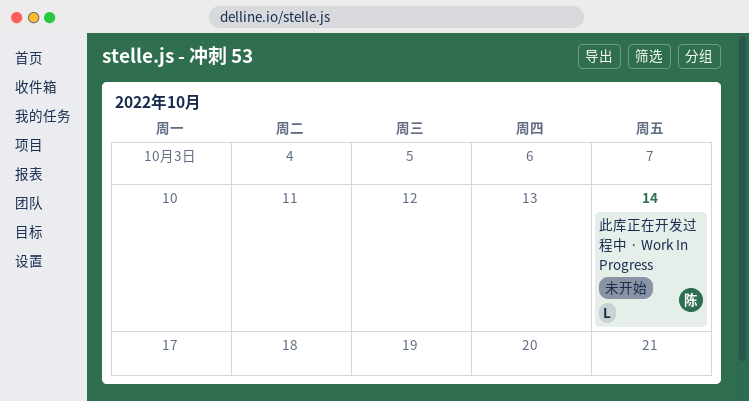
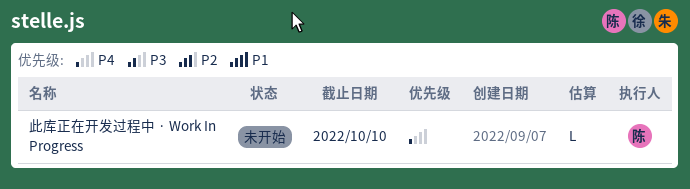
此库正在开发过程中 · Work In Progress, due: Oct 14 -> Oct 10

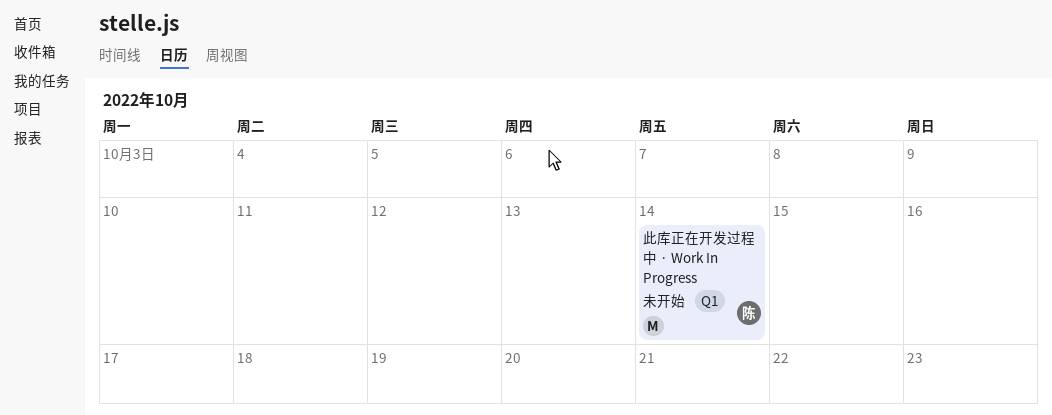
此库正在开发过程中 · Work In Progress, estimate: L -> M
此库正在开发过程中 · Work In Progress, due: Oct 10 -> Oct 14

